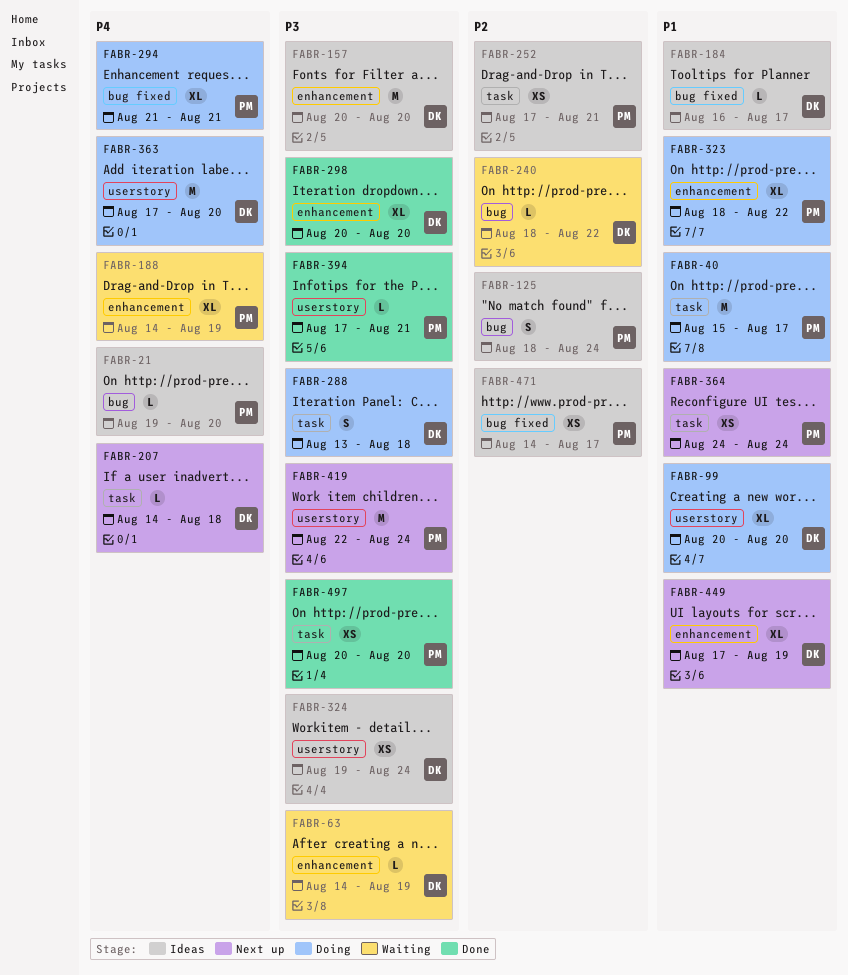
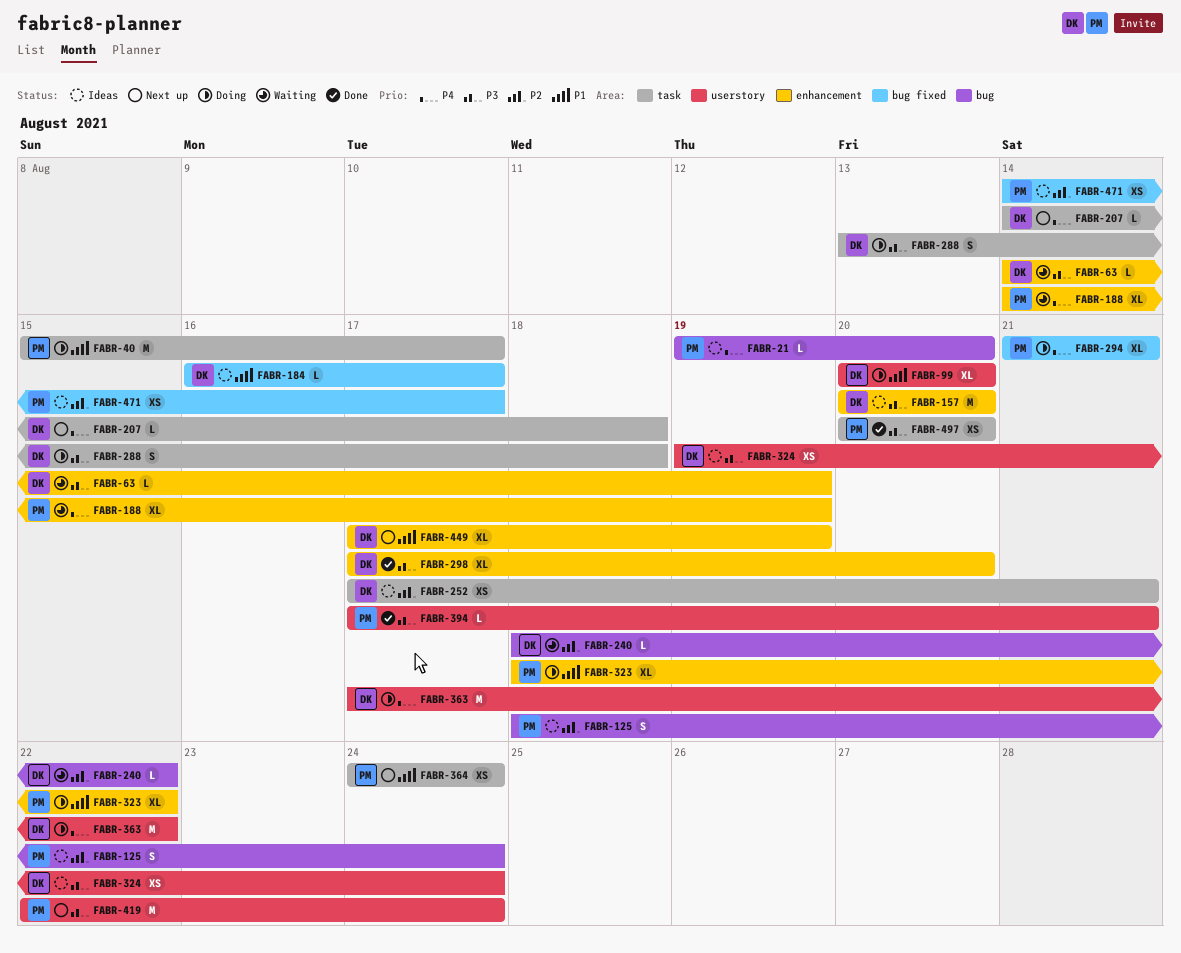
FABR-252, owner: PM -> DK
FABR-298, start: Aug 20 -> Aug 17
FABR-363, due: Aug 20 -> Aug 22

